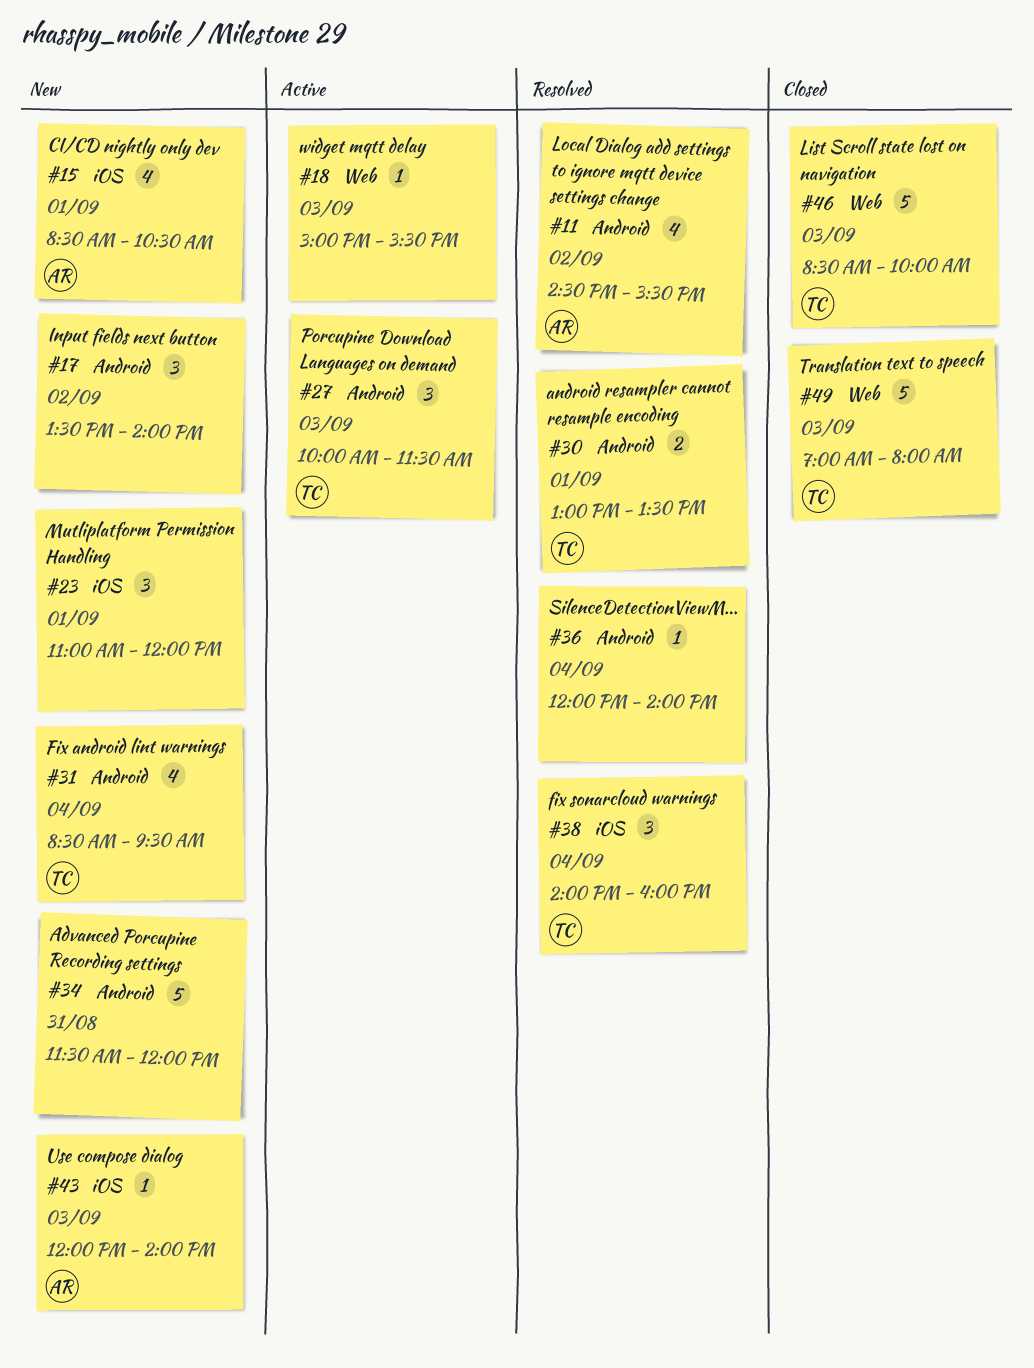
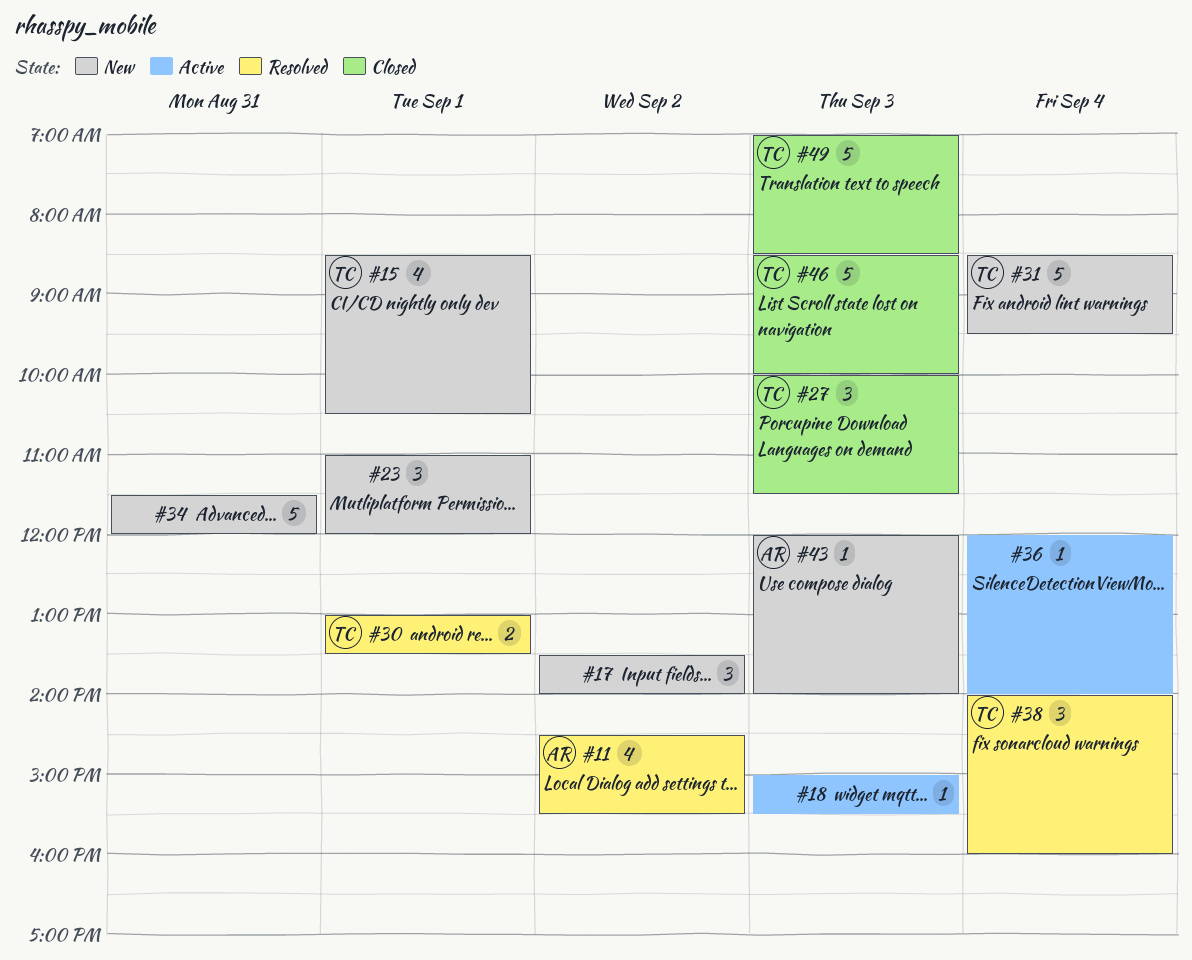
#15, owner: AR -> TC
#27, status: Active -> Closed
#31, estimate: 4 -> 5
#36, status: Resolved -> Active
#49, ends: 08:00 -> 08:30

